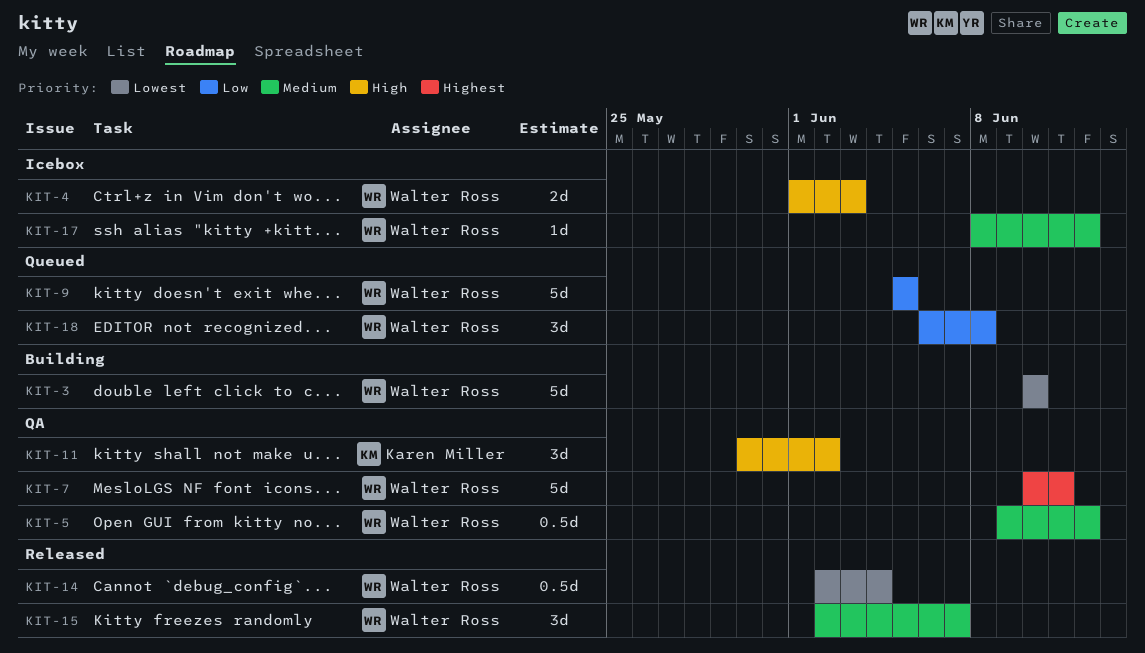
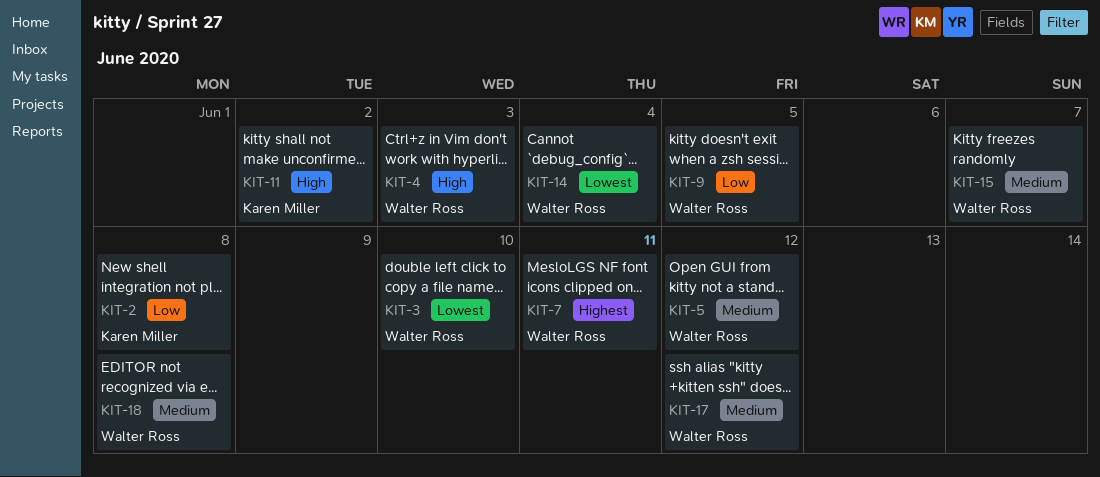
KIT-2: none -> present
KIT-18, priority: Low -> Medium

